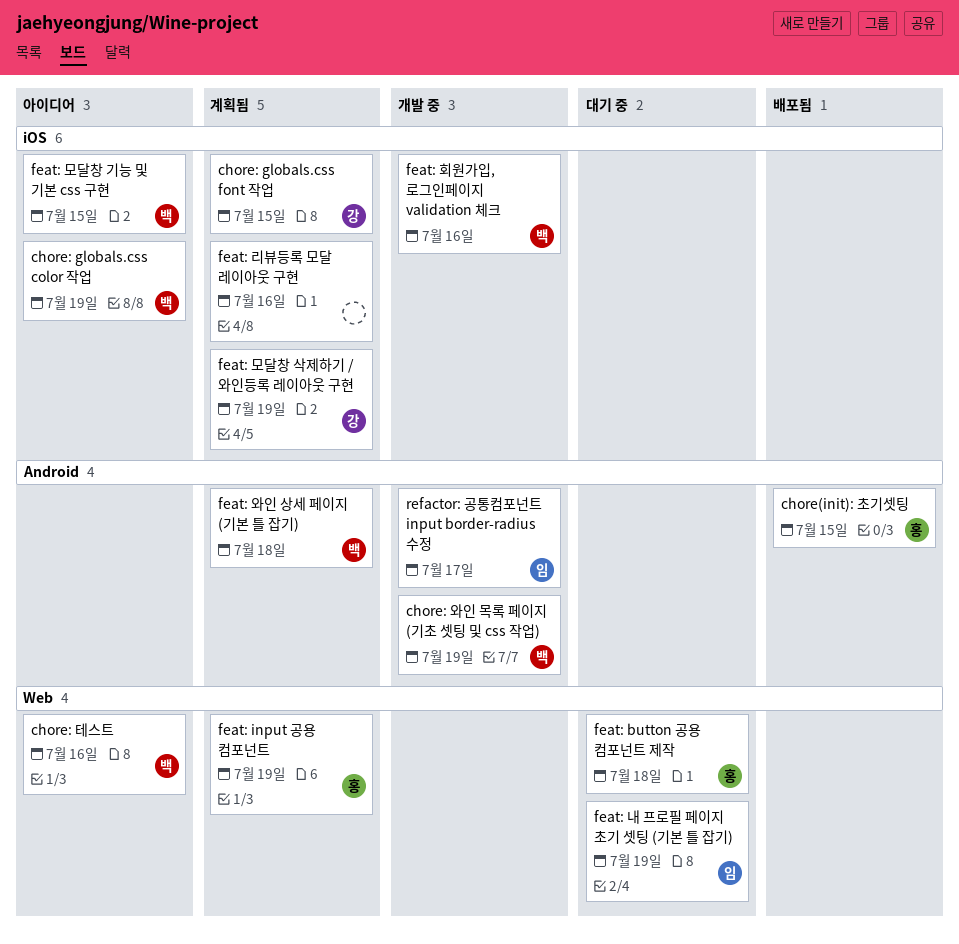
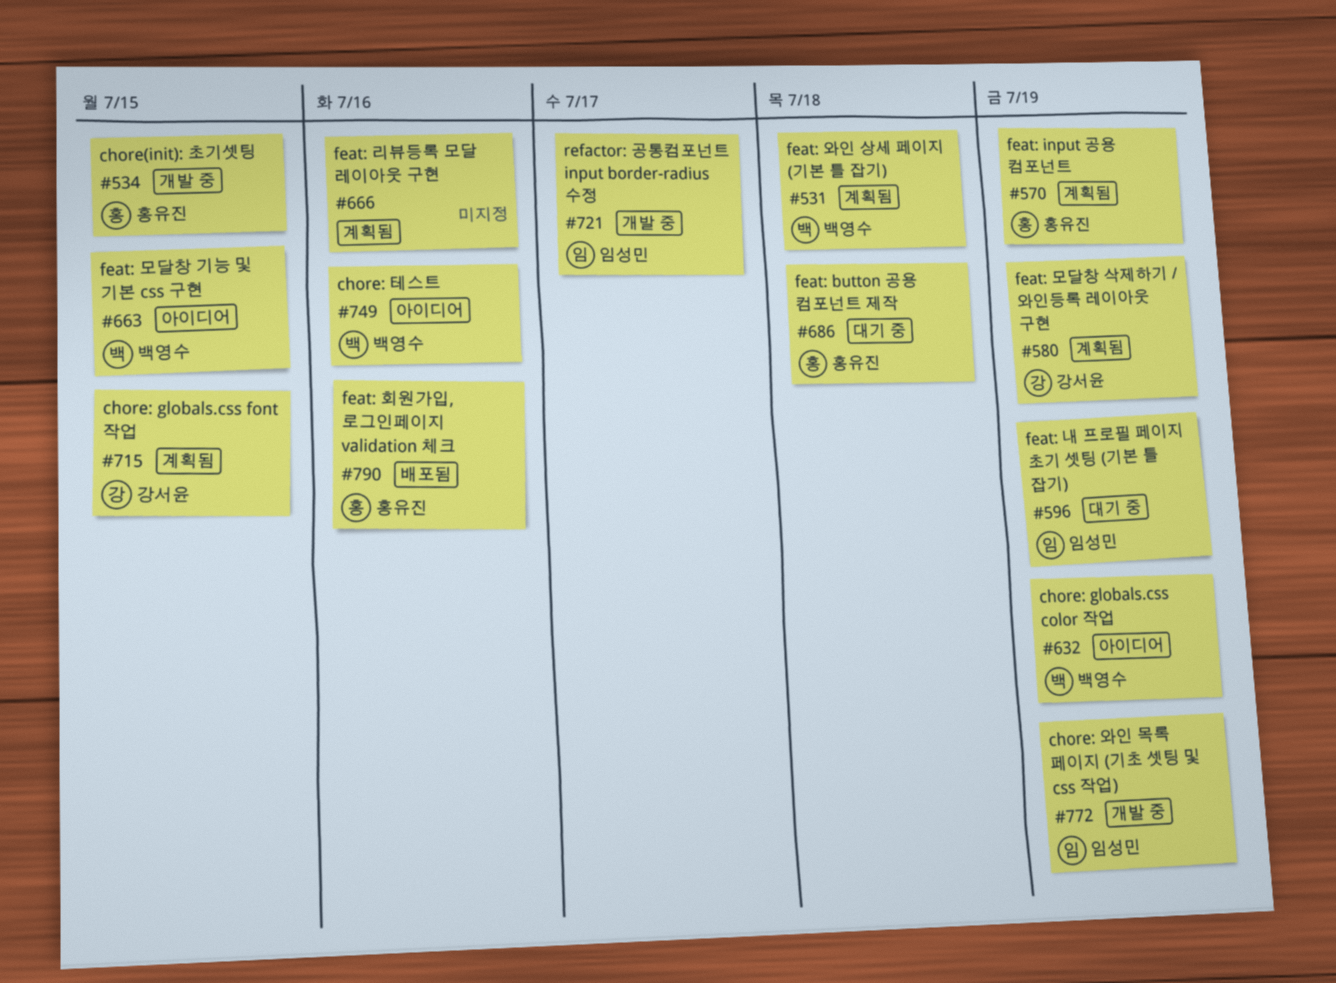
chore(init): 초기셋팅, status: 배포됨 -> 개발 중
chore: 와인 목록 페이지 (기초 셋팅 및 css 작업), owner: 백영수 -> 임성민
feat: 회원가입, 로그인페이지 validation 체크, status: 개발 중 -> 배포됨
feat: 회원가입, 로그인페이지 validation 체크, owner: 백영수 -> 홍유진

